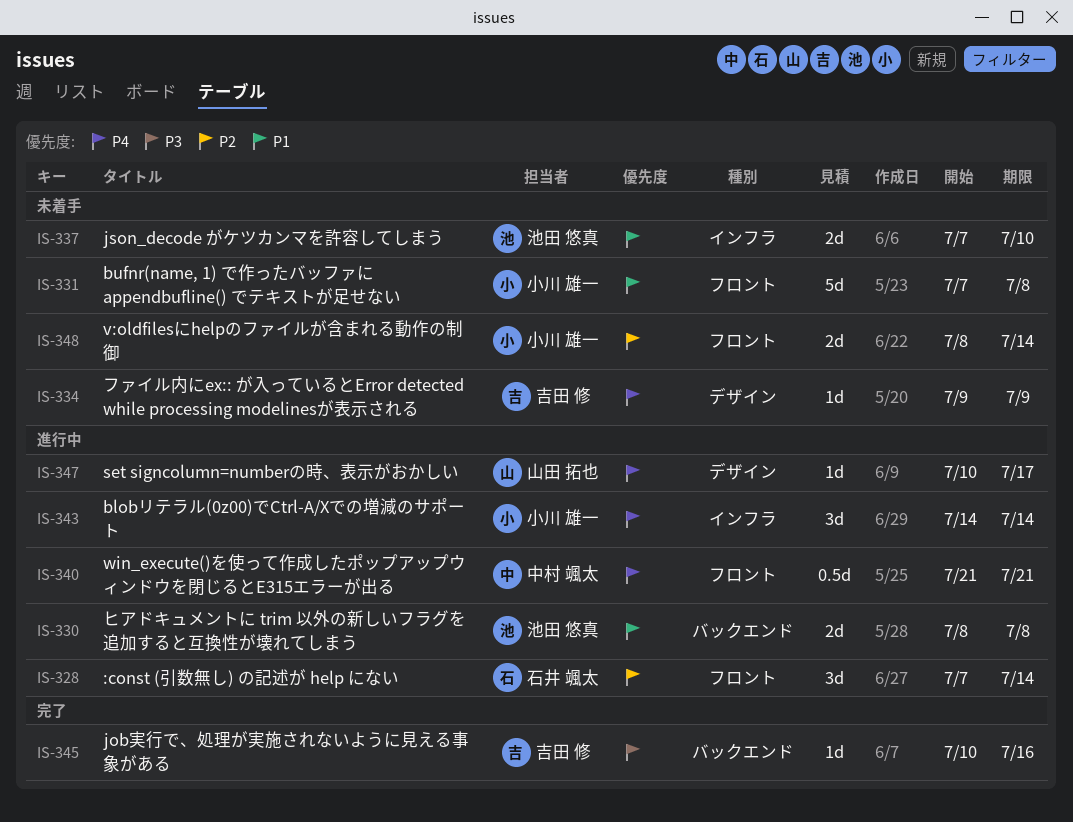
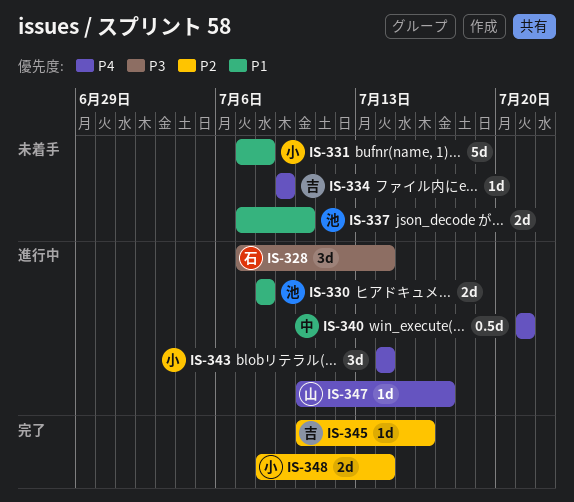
IS-328, priority: P2 -> P3
IS-345, priority: P3 -> P2
IS-348, status: 未着手 -> 完了

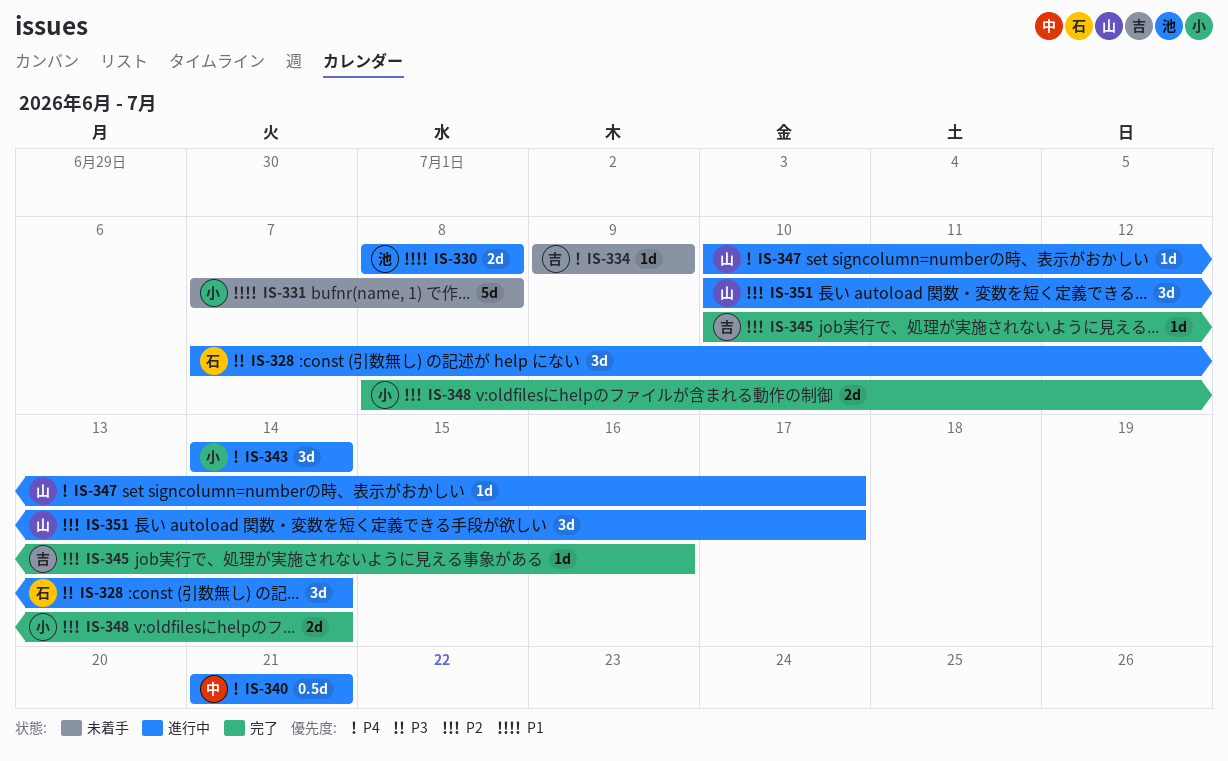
IS-337: present -> none
IS-351: none -> present

